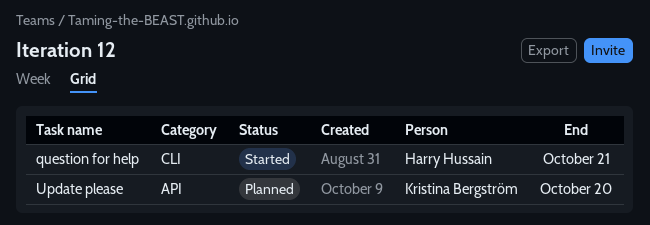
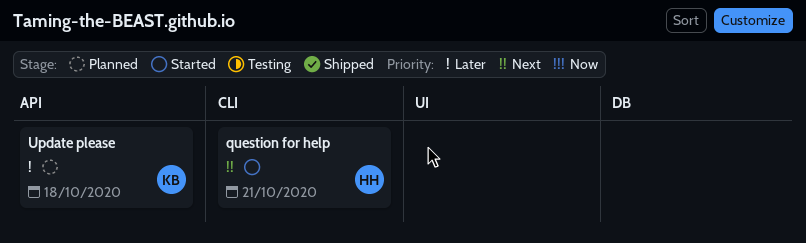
Update please, due: Oct 20 -> Oct 18

